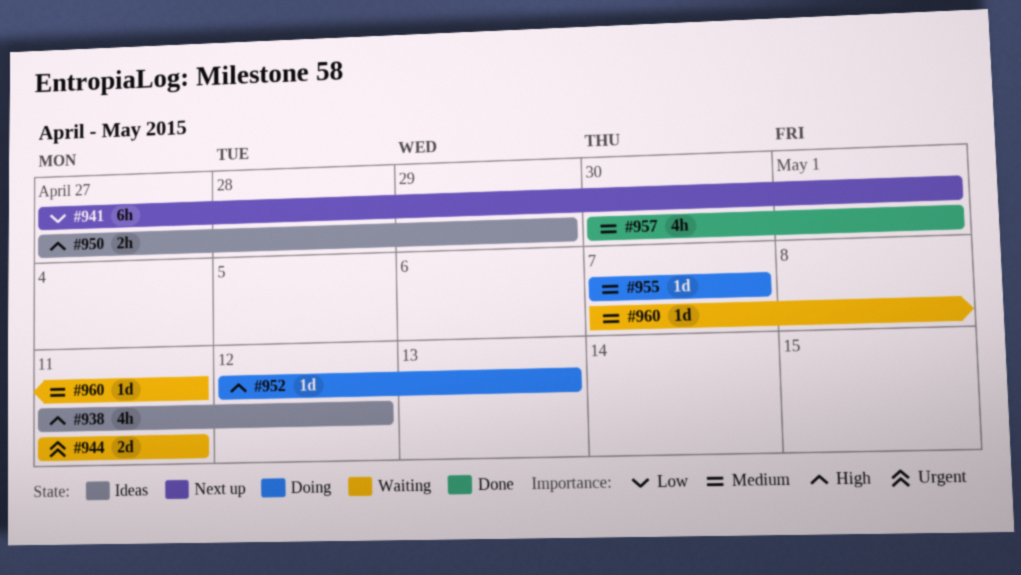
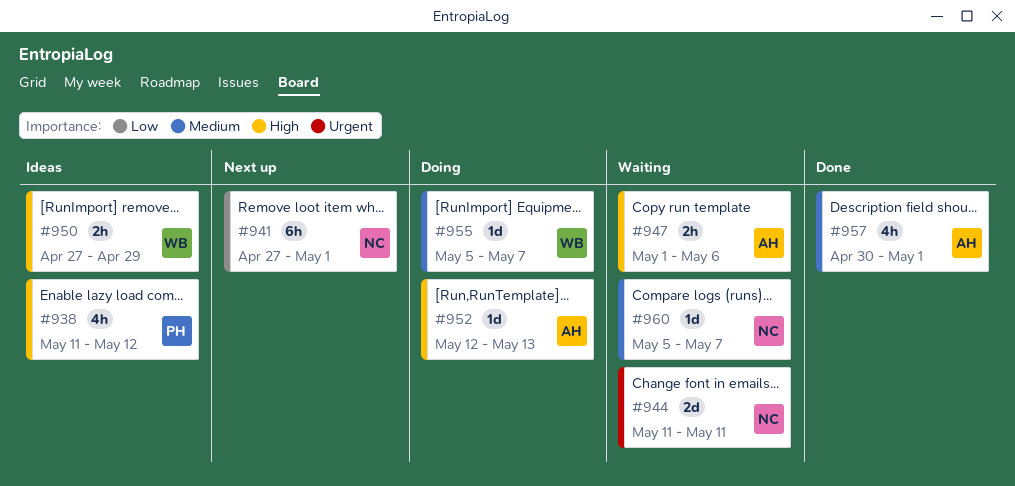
#947: none -> present
#955, start: May 7 -> May 5
#960, start: May 7 -> May 5
#960, due: May 11 -> May 7

